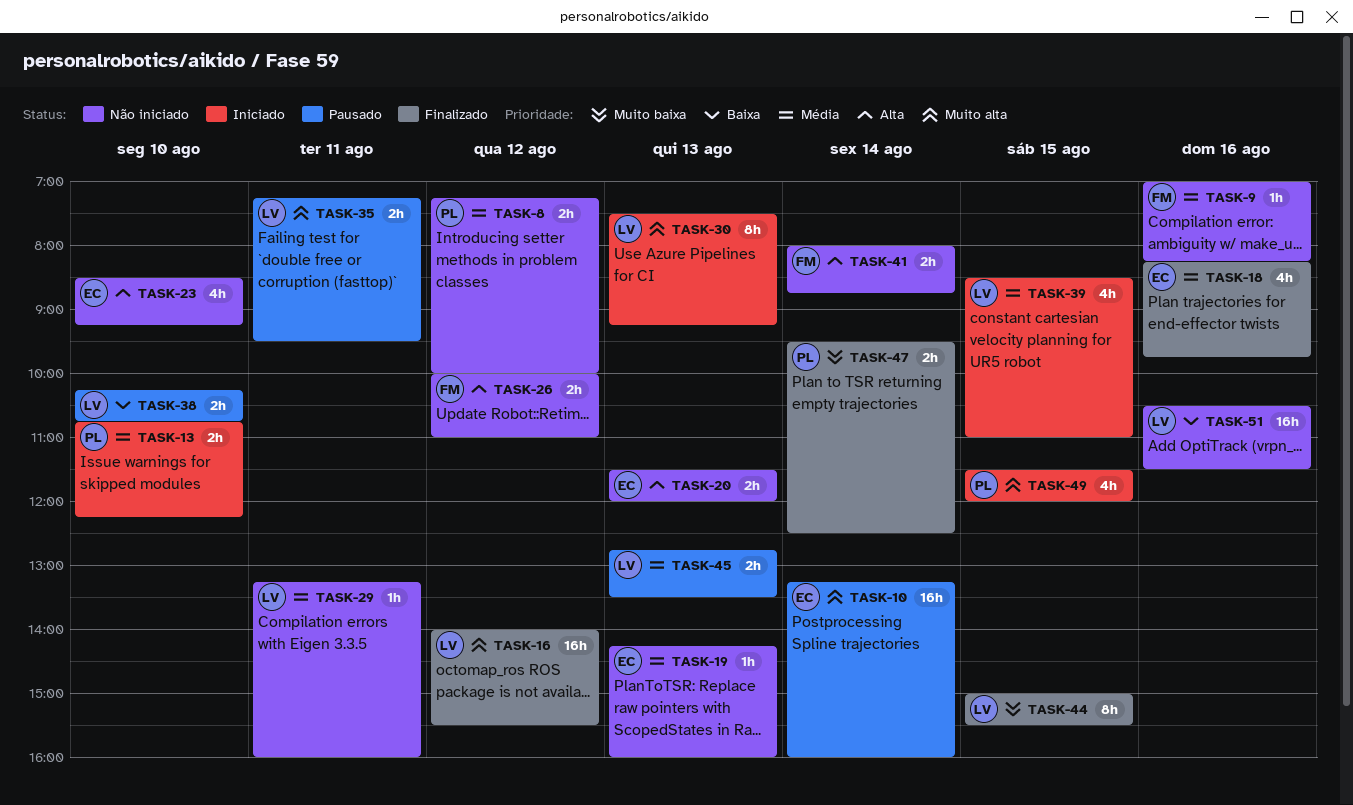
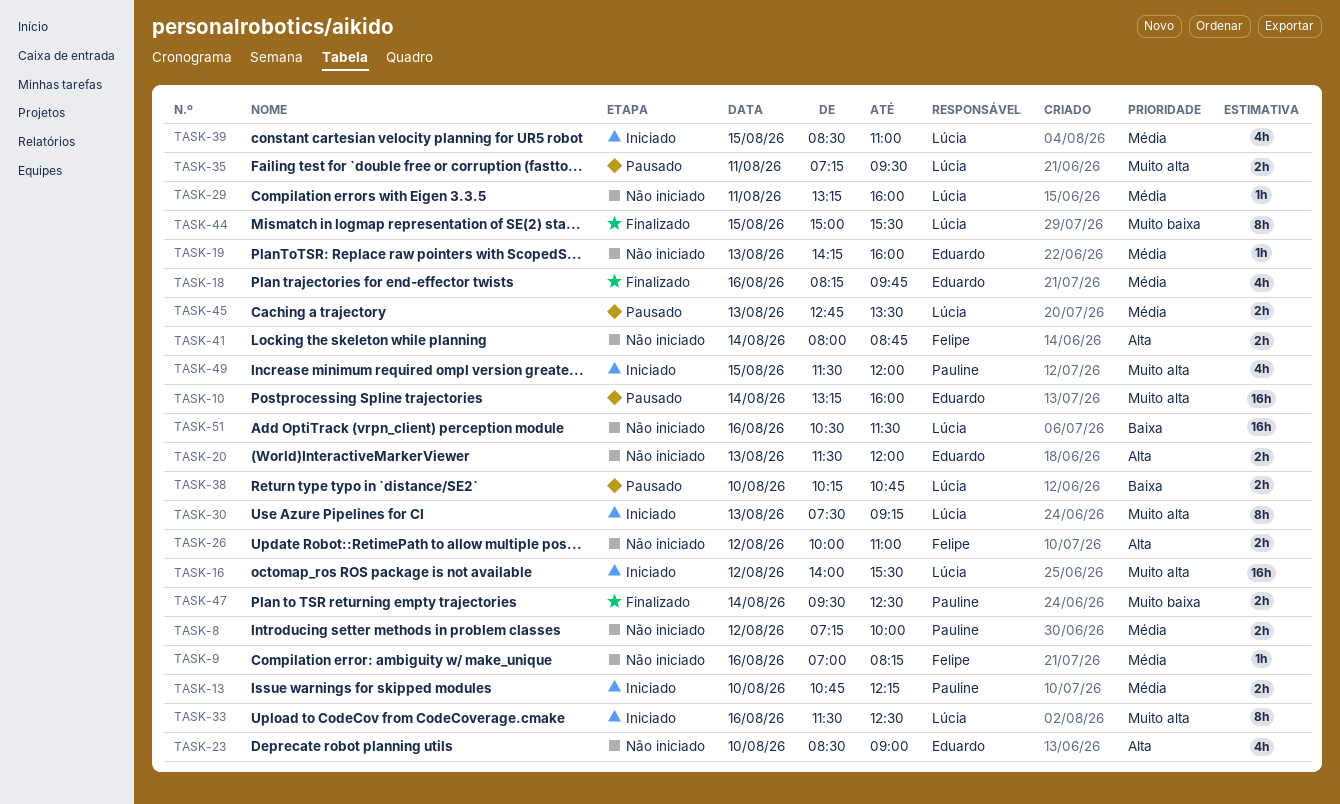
TASK-16, status: Finalizado -> Iniciado
TASK-23, ends: 09:15 -> 09:00
TASK-33: none -> present

